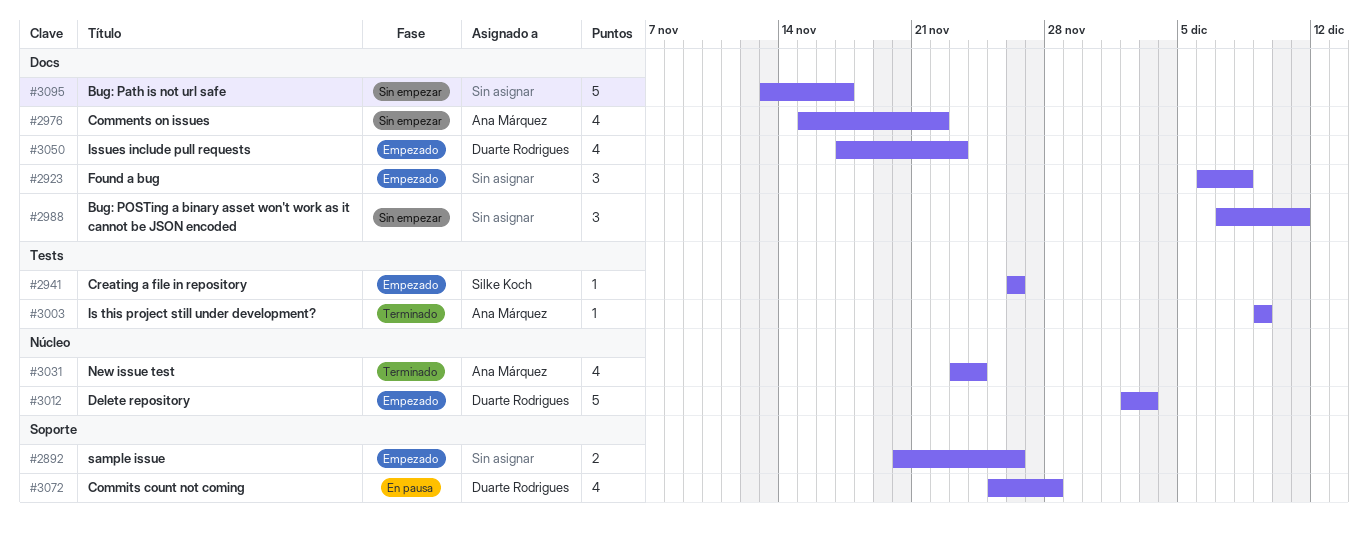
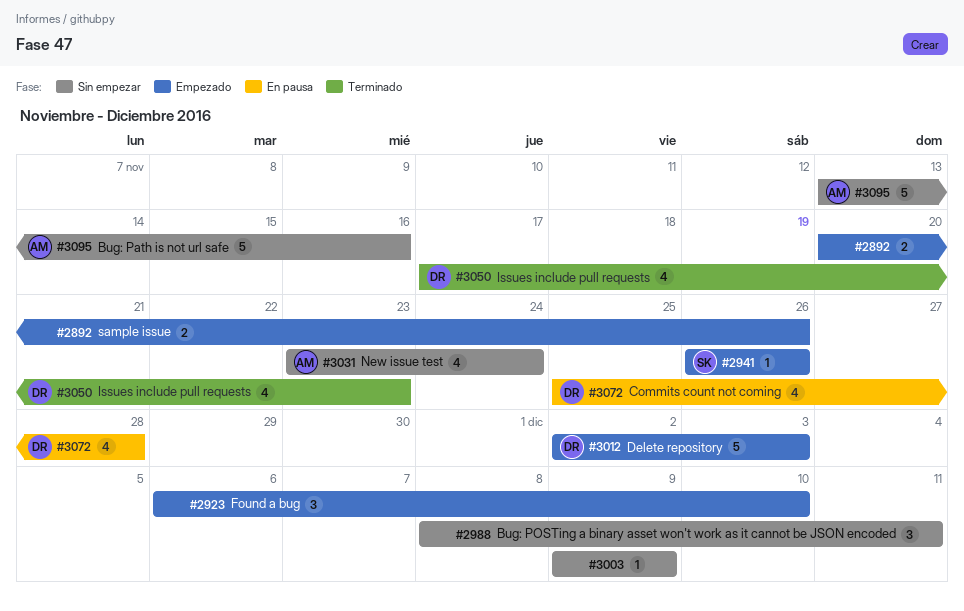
#2923, due: Dec 8 -> Dec 10
#2976: present -> none
#2988, start: Dec 7 -> Dec 8
#3003, status: Terminado -> Sin empezar
#3003, owner: Ana Márquez -> none
#3031, status: Terminado -> Sin empezar
#3050, status: Empezado -> Terminado
#3095, owner: none -> Ana Márquez
#3095, due: Nov 17 -> Nov 16

